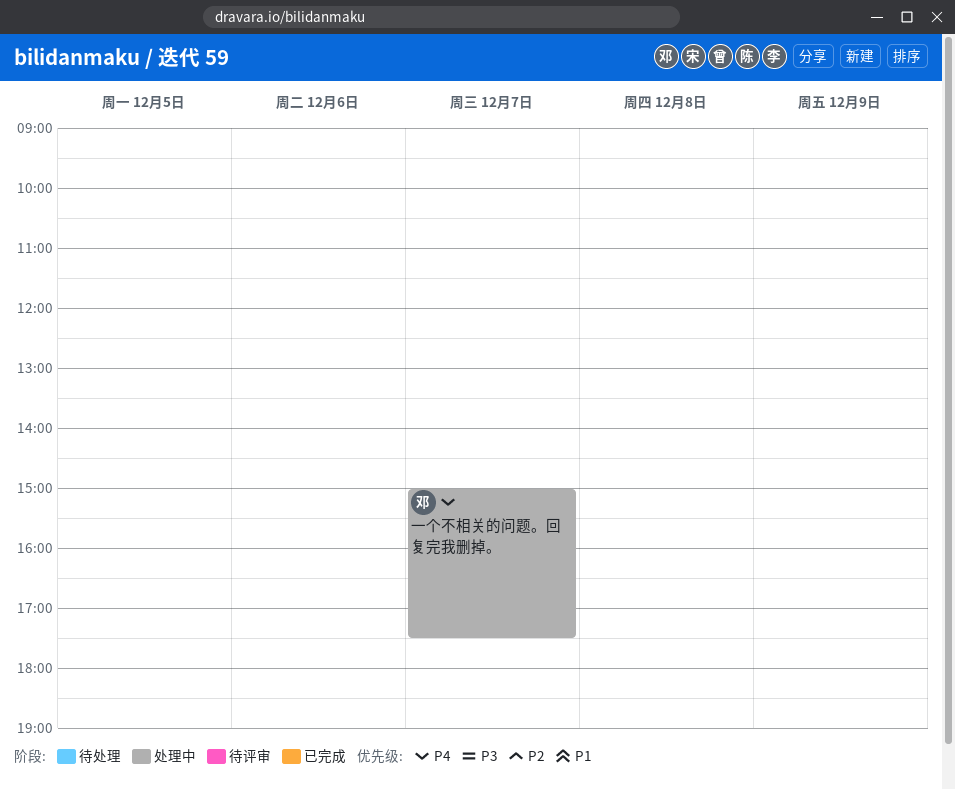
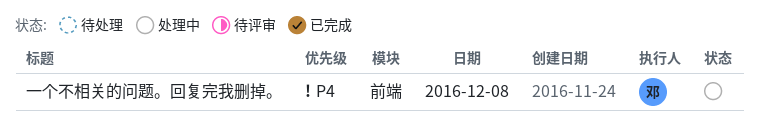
一个不相关的问题。回复完我删掉。, day: Dec 7 -> Dec 8

